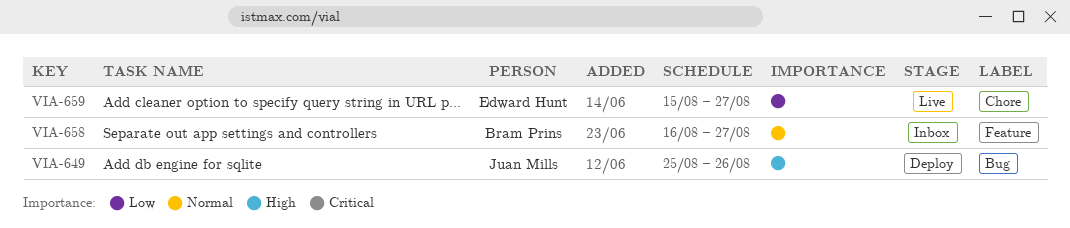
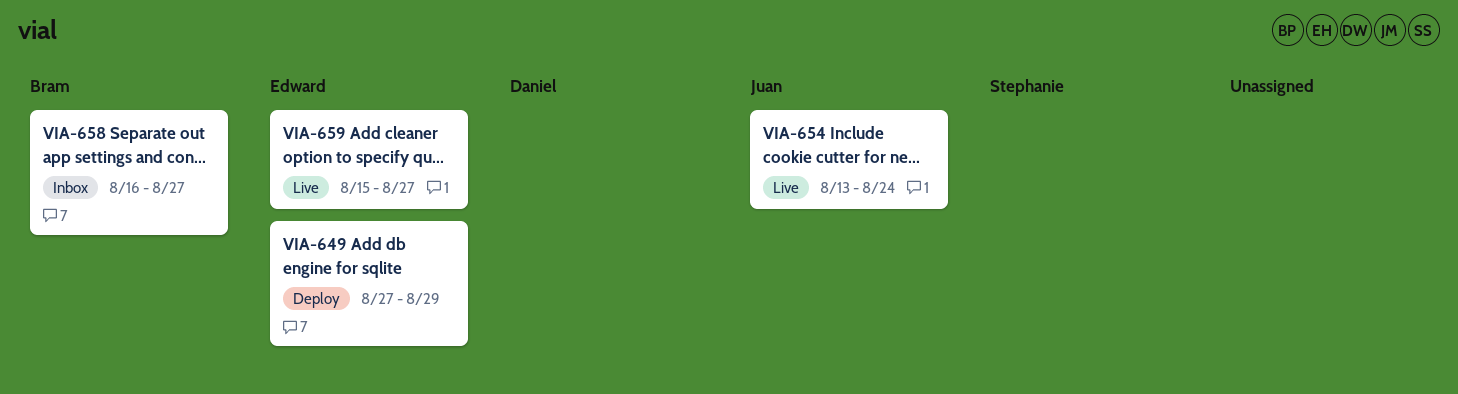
VIA-649, owner: Juan Mills -> Edward Hunt
VIA-649, start: Aug 25 -> Aug 27
VIA-649, due: Aug 26 -> Aug 29
VIA-654: none -> present

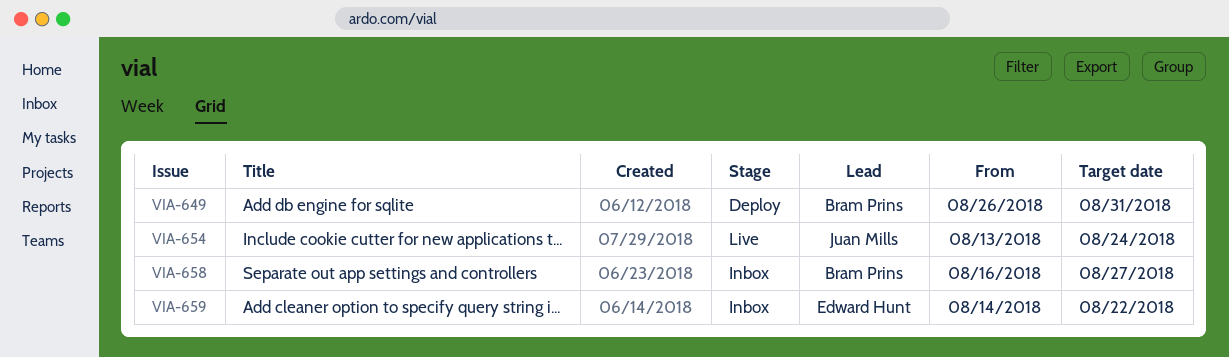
VIA-649, owner: Edward Hunt -> Bram Prins
VIA-649, start: Aug 27 -> Aug 26
VIA-649, due: Aug 29 -> Aug 31
VIA-659, status: Live -> Inbox
VIA-659, start: Aug 15 -> Aug 14
VIA-659, due: Aug 27 -> Aug 22

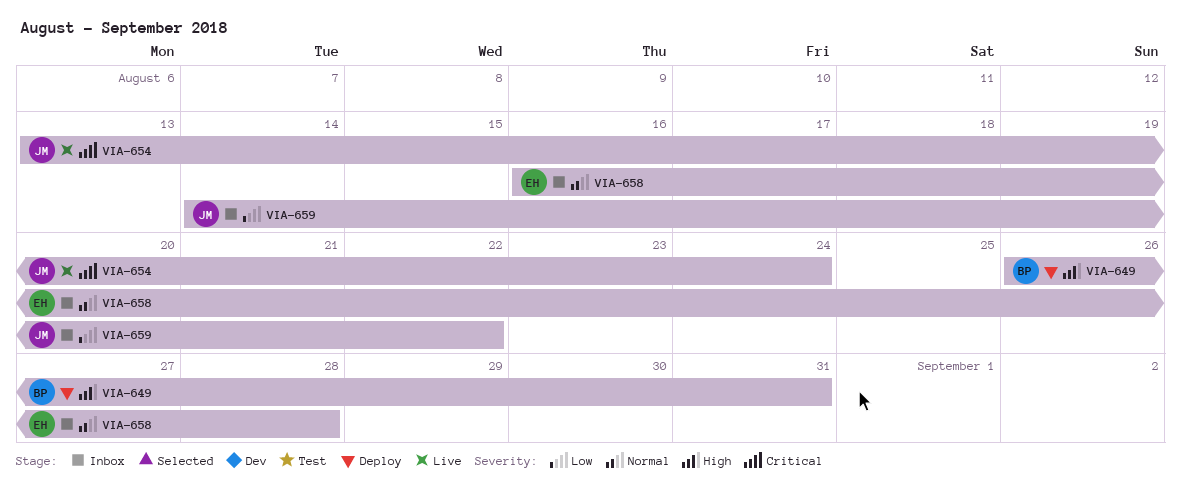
VIA-658, owner: Bram Prins -> Edward Hunt
VIA-658, due: Aug 27 -> Aug 28
VIA-659, owner: Edward Hunt -> Juan Mills

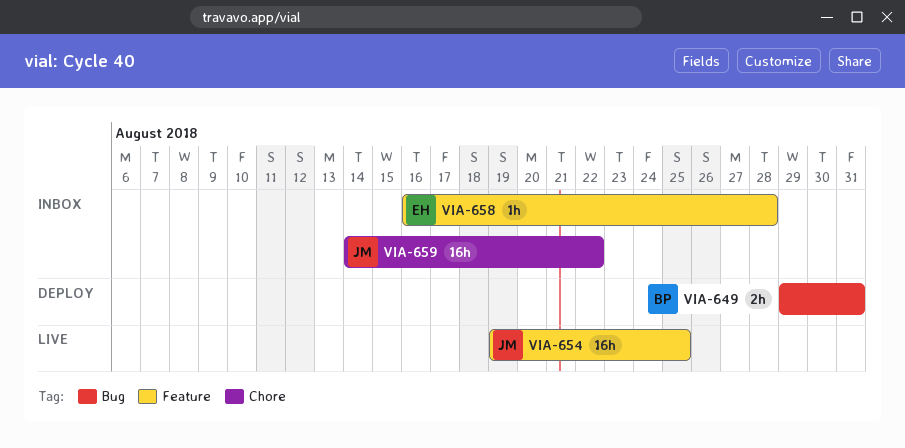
VIA-649, start: Aug 26 -> Aug 29
VIA-654, start: Aug 13 -> Aug 19
VIA-654, due: Aug 24 -> Aug 25

